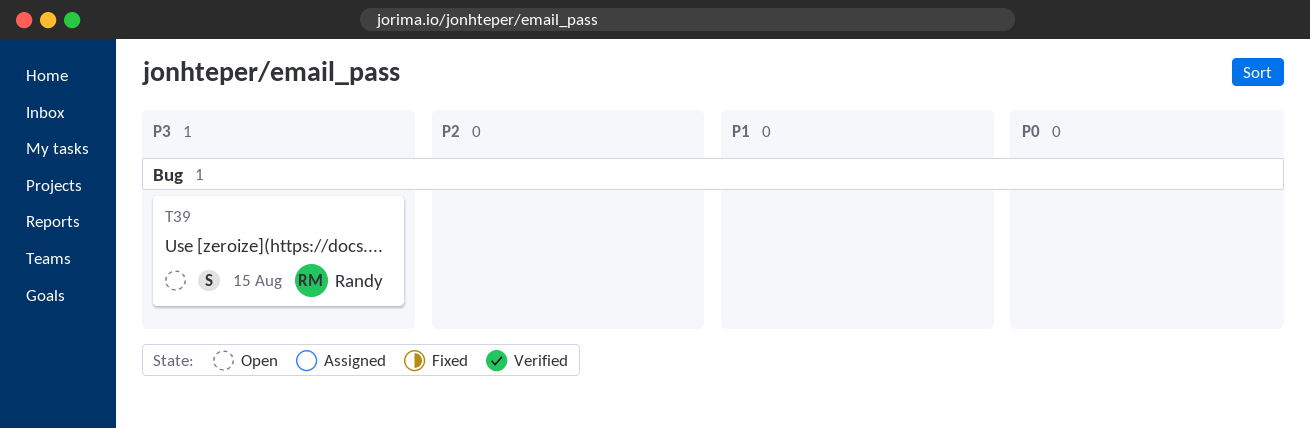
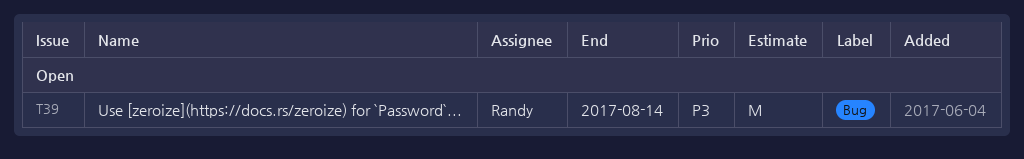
T39, estimate: S -> M
T39, due: Aug 15 -> Aug 14

